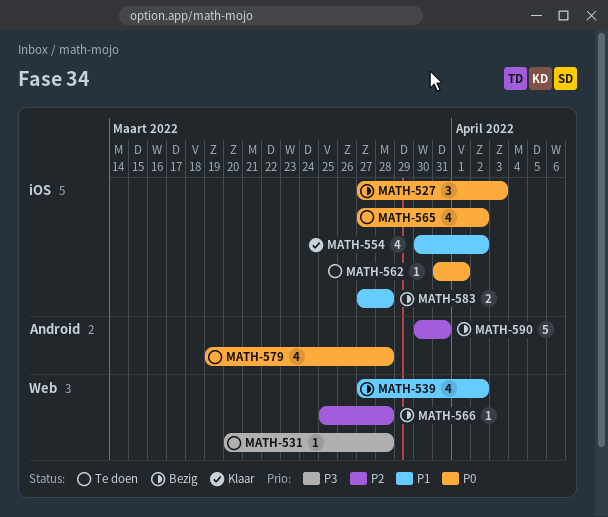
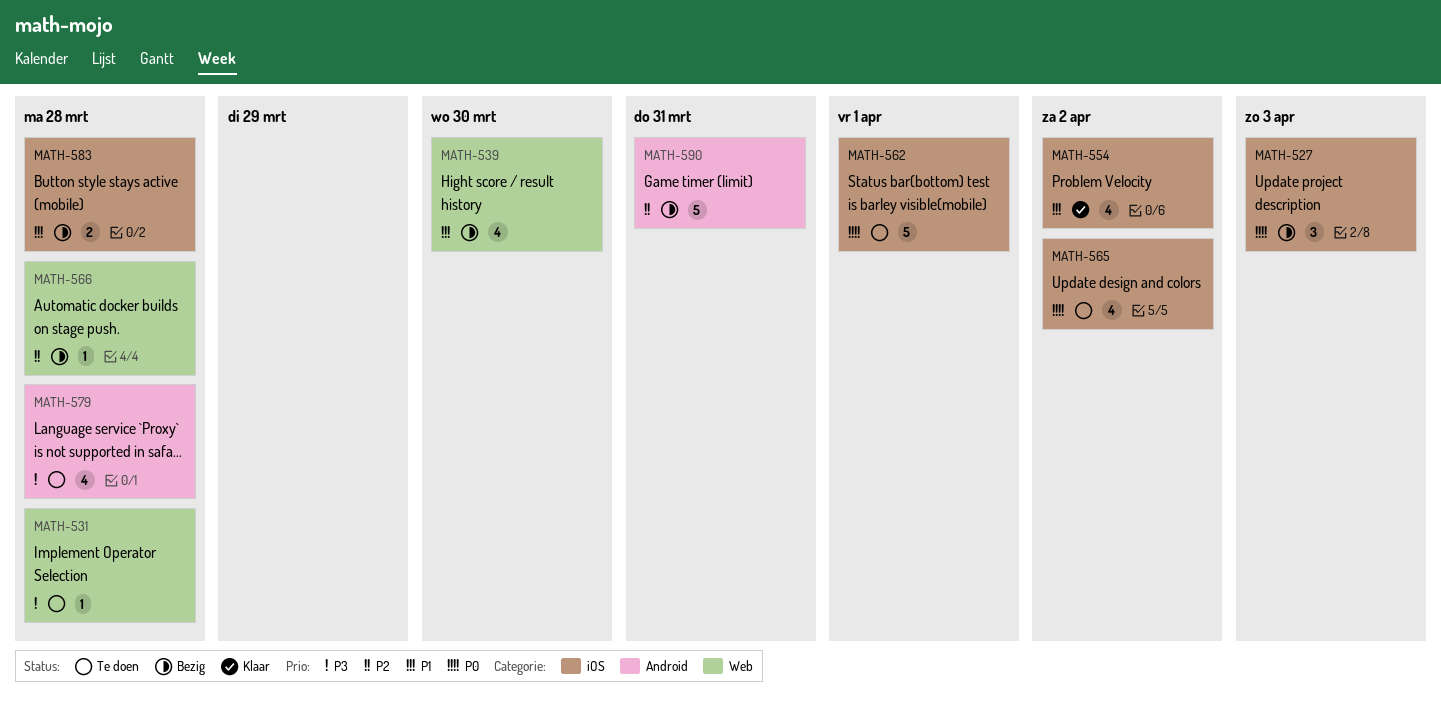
MATH-539, due: Apr 2 -> Mar 30
MATH-562, estimate: 1 -> 5
MATH-579, priority: P0 -> P3

